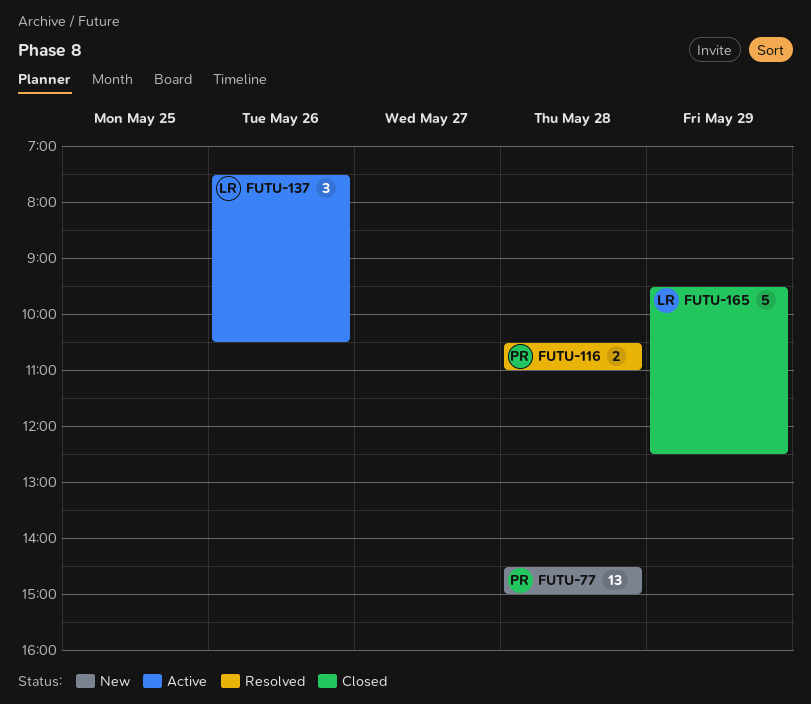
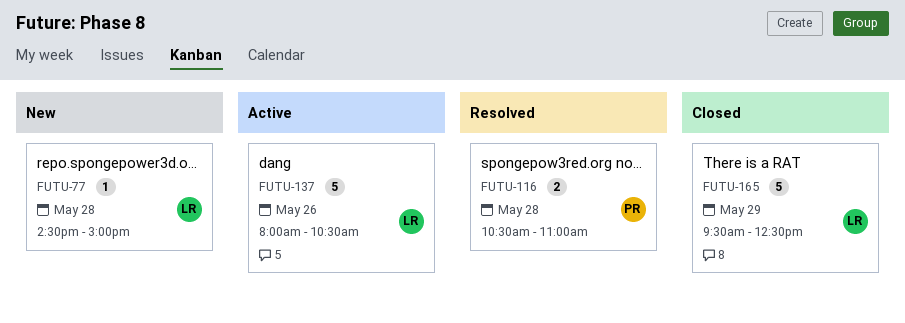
FUTU-77, owner: PR -> LR
FUTU-77, estimate: 13 -> 1
FUTU-137, estimate: 3 -> 5
FUTU-137, begins: 07:30 -> 08:00

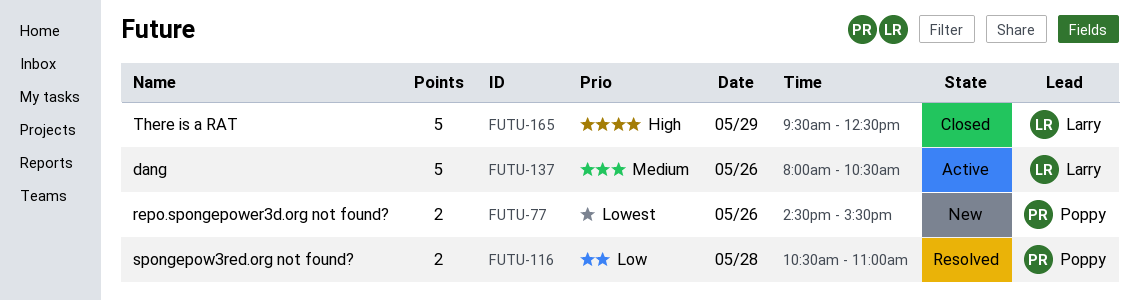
FUTU-77, owner: Larry -> Poppy
FUTU-77, estimate: 1 -> 2
FUTU-77, day: May 28 -> May 26
FUTU-77, ends: 15:00 -> 15:30

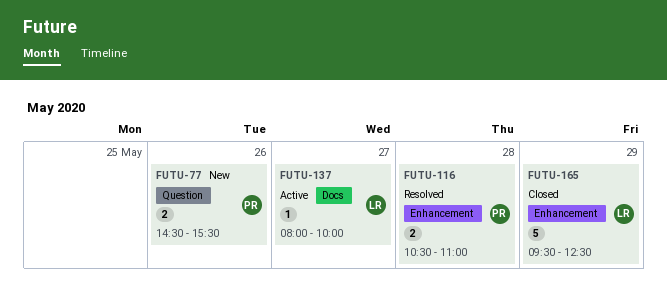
FUTU-137, estimate: 5 -> 1
FUTU-137, day: May 26 -> May 27
FUTU-137, ends: 10:30 -> 10:00

